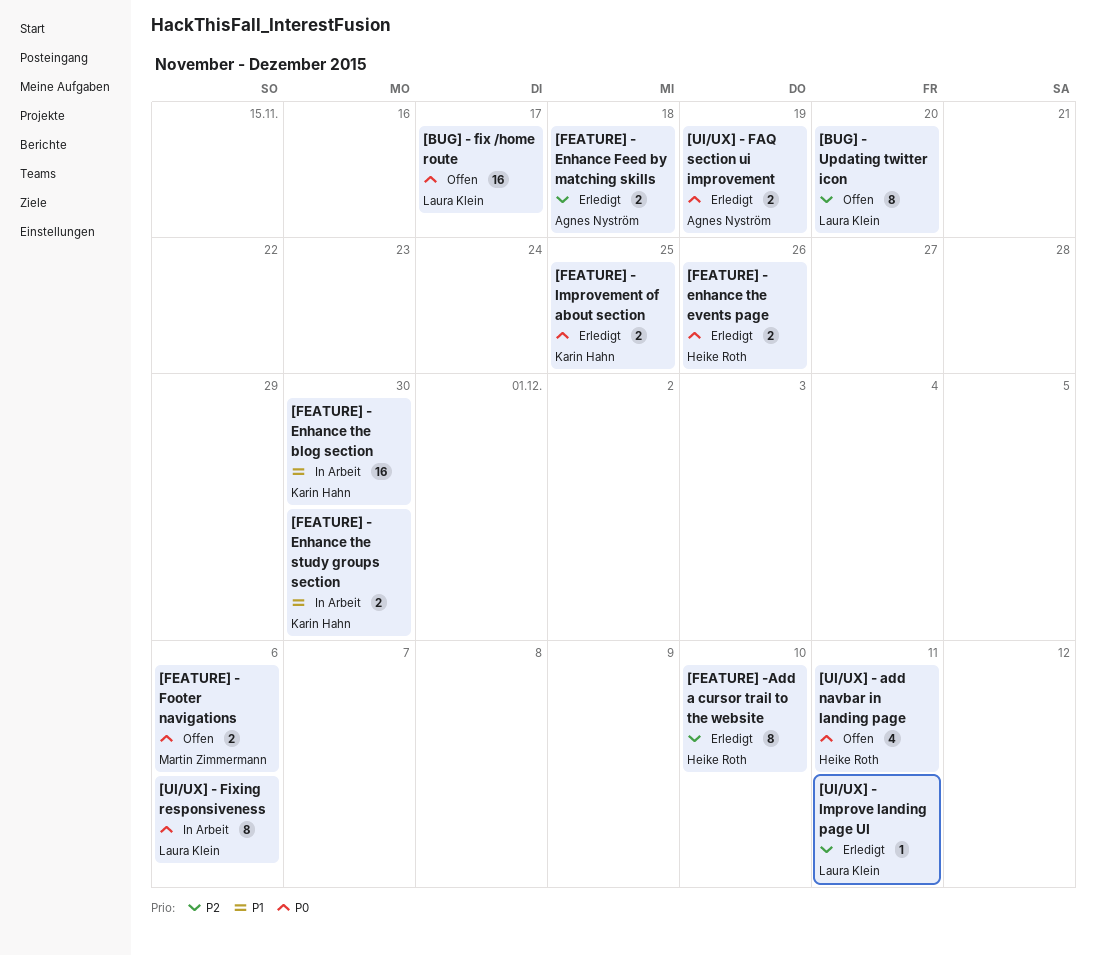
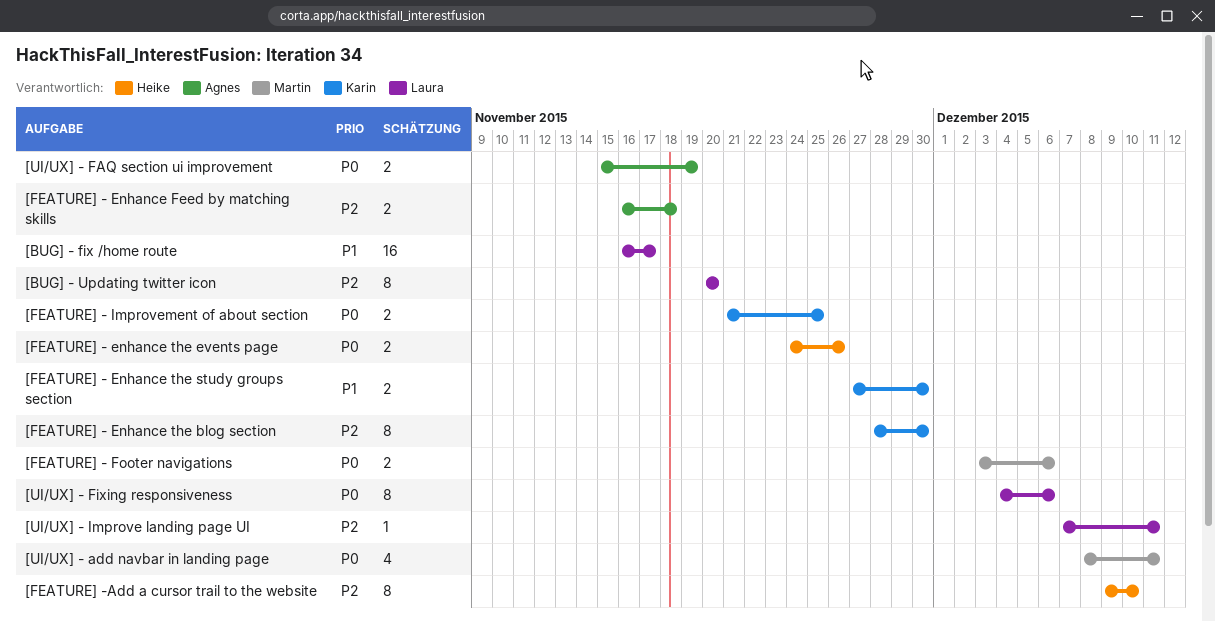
[BUG] - fix /home route, priority: P0 -> P1
[FEATURE] - Enhance the blog section, priority: P1 -> P2
[FEATURE] - Enhance the blog section, estimate: 16 -> 8
[UI/UX] - add navbar in landing page, owner: Heike Roth -> Martin Zimmermann

